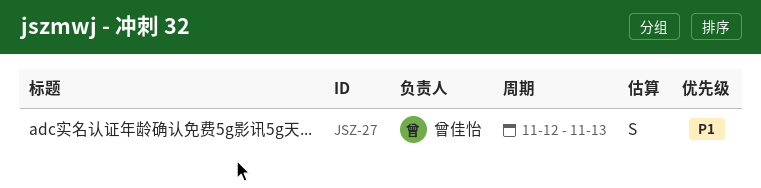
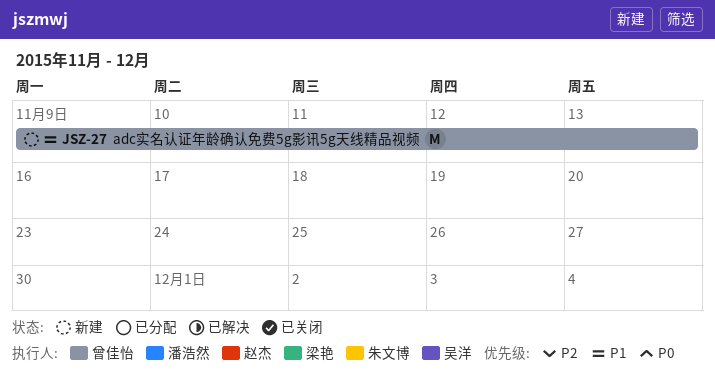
JSZ-27, estimate: S -> M
JSZ-27, start: Nov 12 -> Nov 9

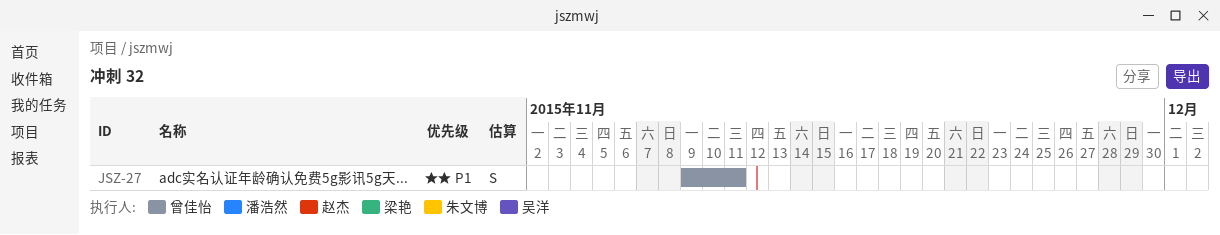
JSZ-27, estimate: M -> S
JSZ-27, due: Nov 13 -> Nov 11

